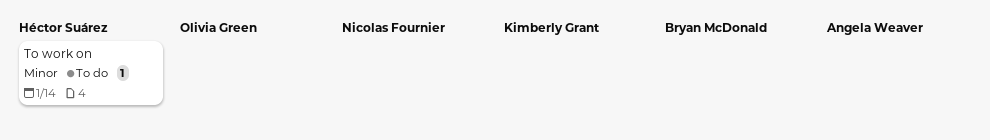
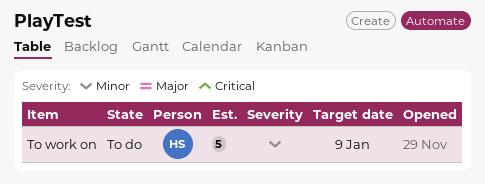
To work on, estimate: 1 -> 5
To work on, due: Jan 14 -> Jan 9

